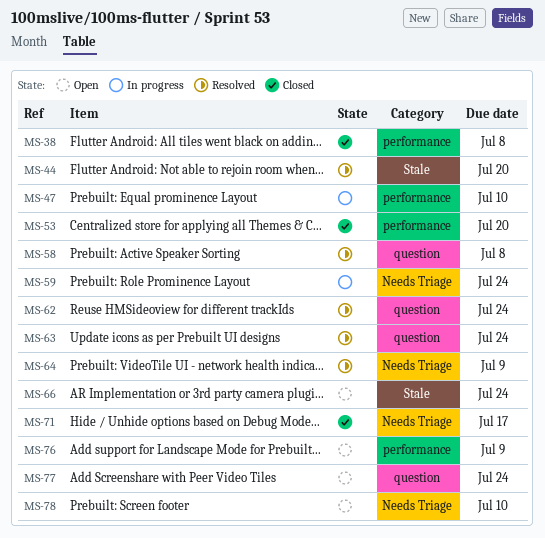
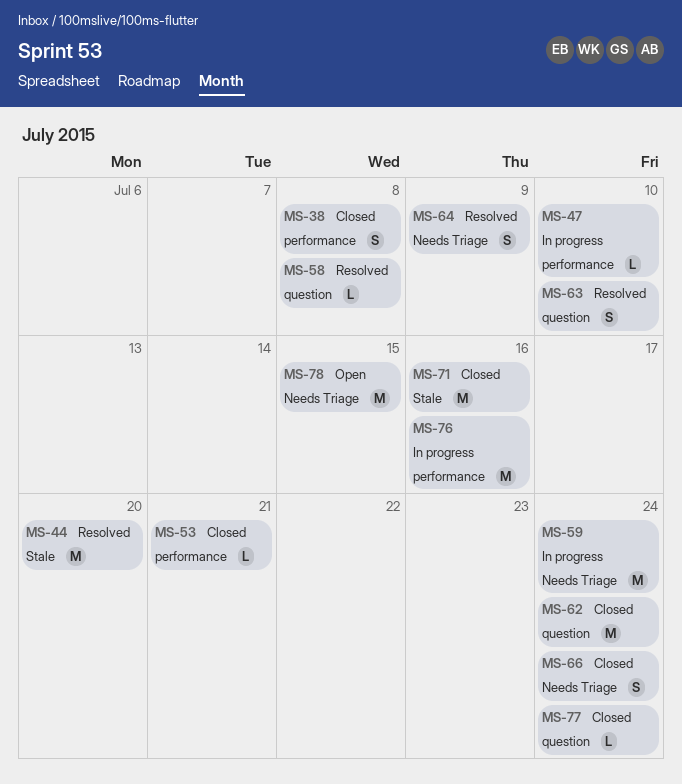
MS-53, due: Jul 20 -> Jul 21
MS-62, status: Resolved -> Closed
MS-63, due: Jul 24 -> Jul 10
MS-66, status: Open -> Closed
MS-66, label: Stale -> Needs Triage
MS-71, label: Needs Triage -> Stale
MS-71, due: Jul 17 -> Jul 16
MS-76, status: Open -> In progress
MS-76, due: Jul 9 -> Jul 16
MS-77, status: Open -> Closed
MS-78, due: Jul 10 -> Jul 15

